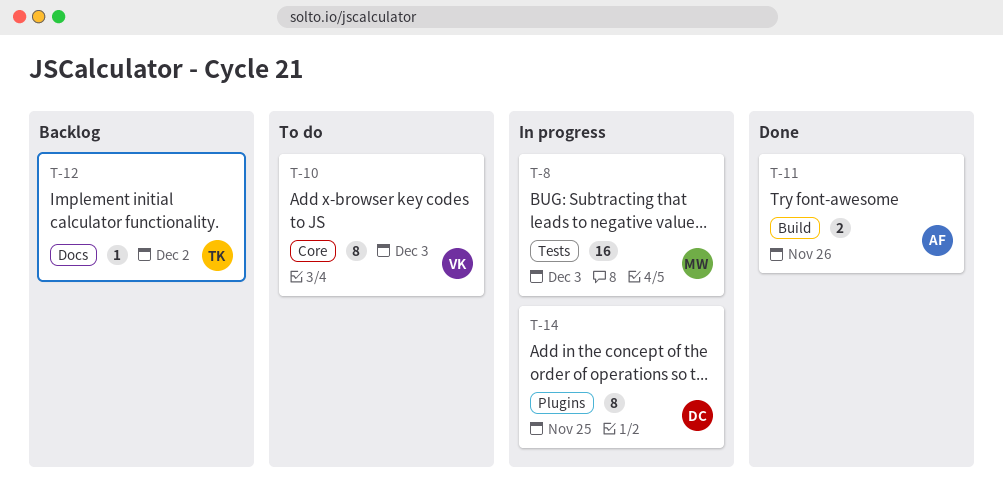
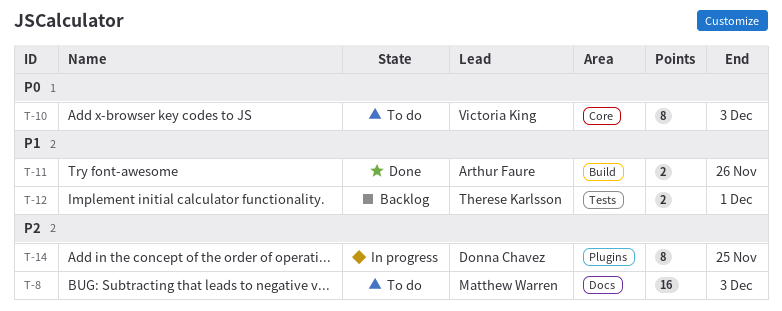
T-8, status: In progress -> To do
T-8, label: Tests -> Docs
T-12, label: Docs -> Tests
T-12, estimate: 1 -> 2
T-12, due: Dec 2 -> Dec 1

